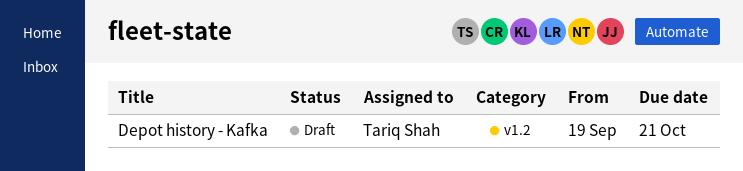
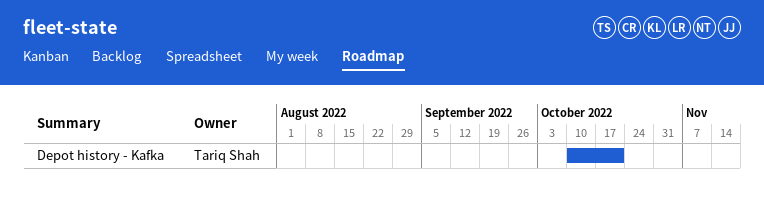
Depot history - Kafka, start: Sep 19 -> Oct 10

